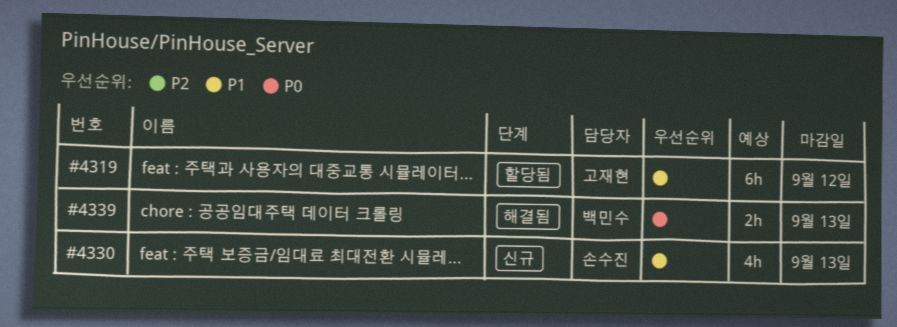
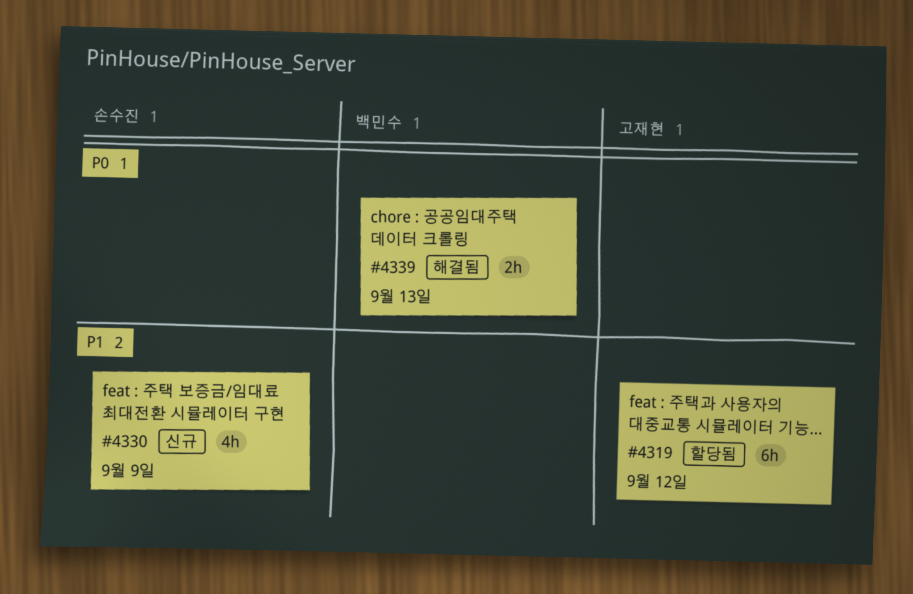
#4330, due: Sep 13 -> Sep 9

